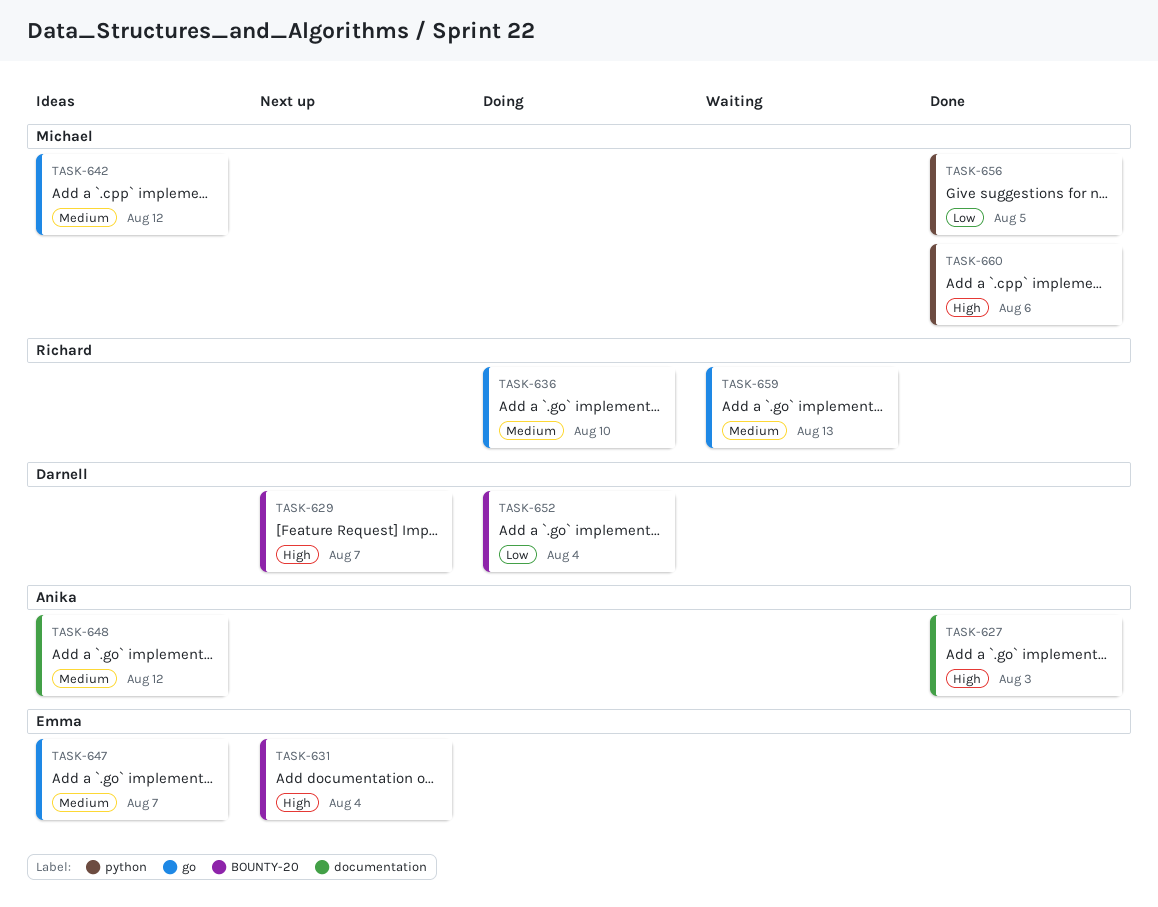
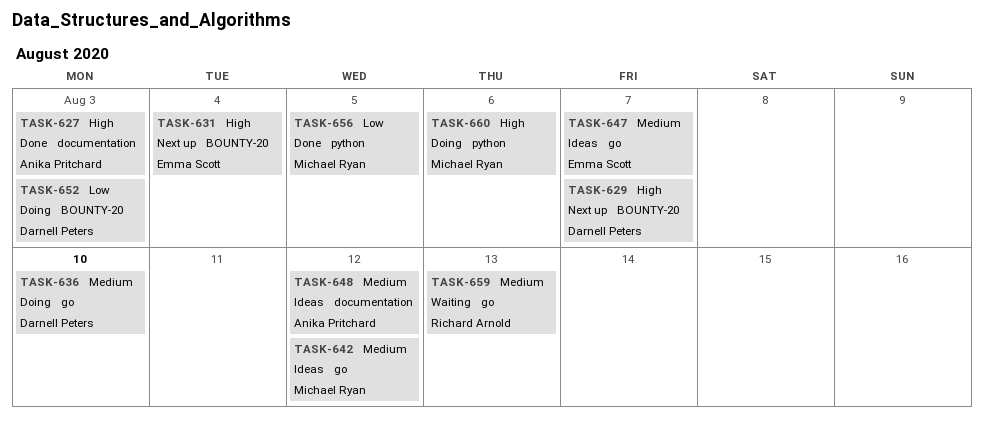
TASK-636, owner: Richard Arnold -> Darnell Peters
TASK-652, due: Aug 4 -> Aug 3
TASK-660, status: Done -> Doing

